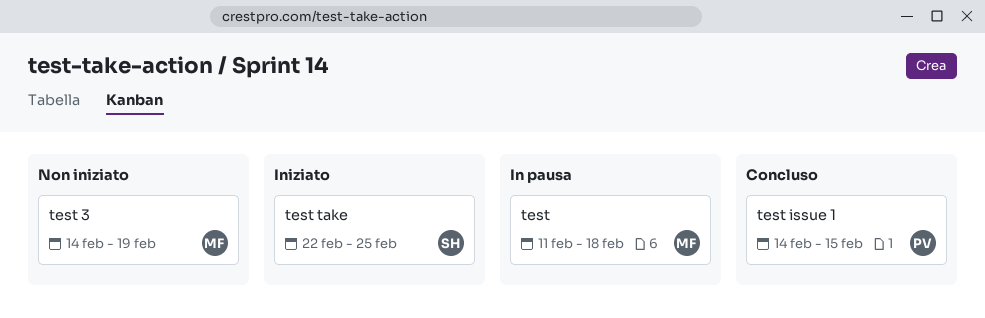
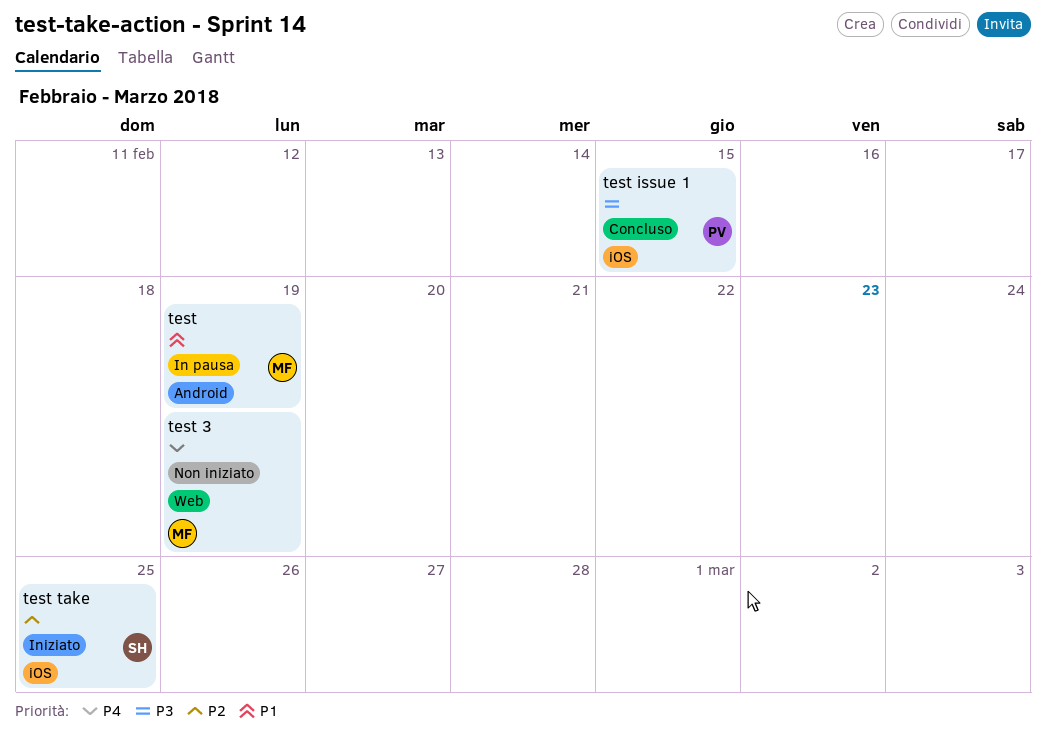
test, due: Feb 18 -> Feb 19

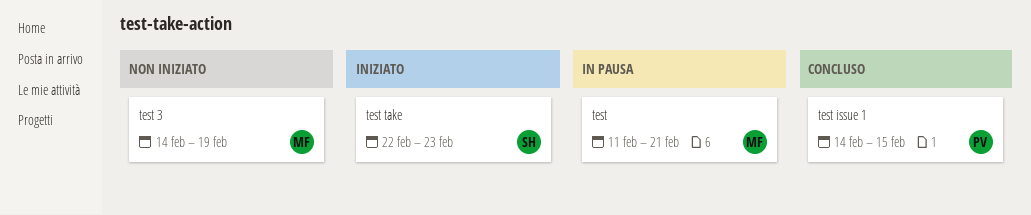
test, due: Feb 19 -> Feb 21
test take, due: Feb 25 -> Feb 23

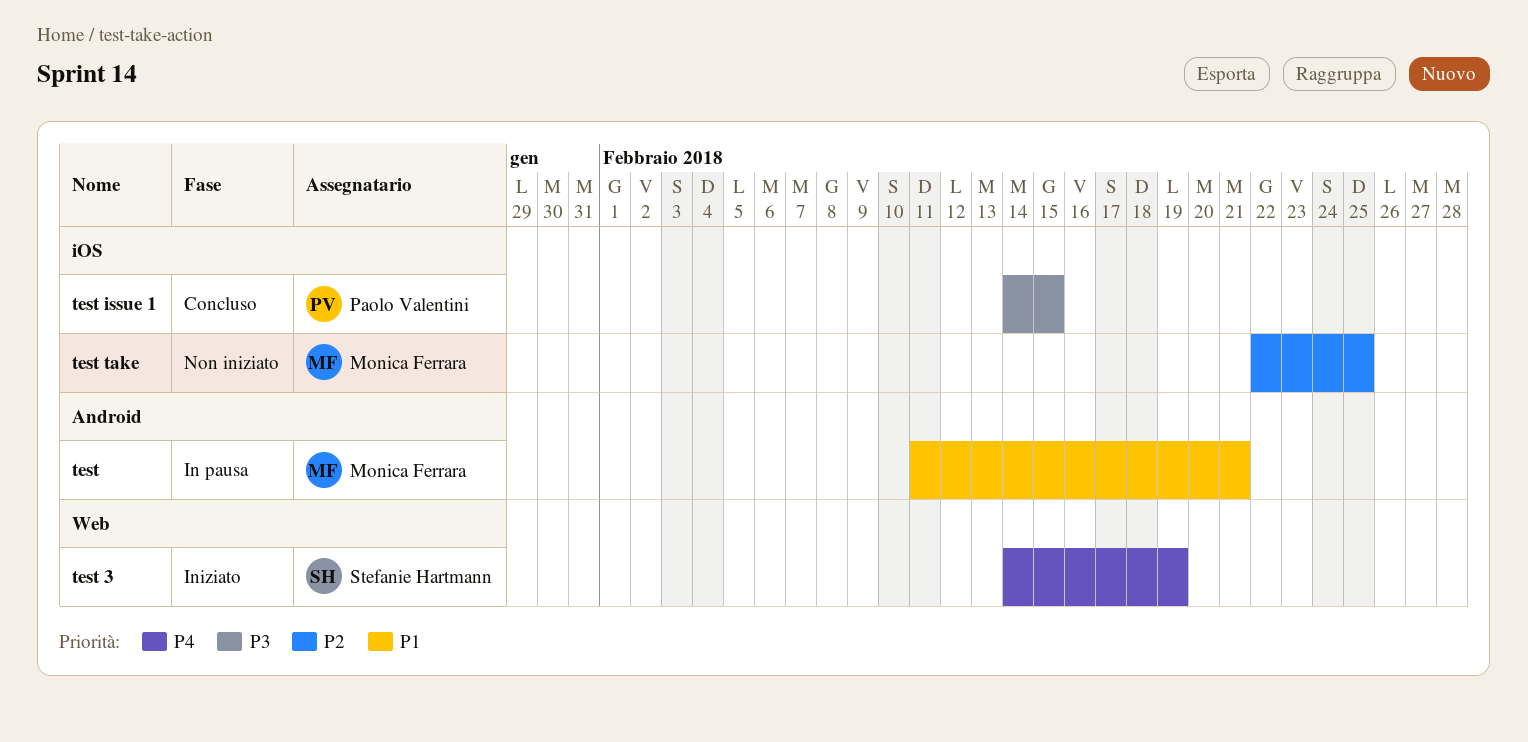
test 3, status: Non iniziato -> Iniziato
test 3, owner: Monica Ferrara -> Stefanie Hartmann
test take, status: Iniziato -> Non iniziato
test take, owner: Stefanie Hartmann -> Monica Ferrara
test take, due: Feb 23 -> Feb 25

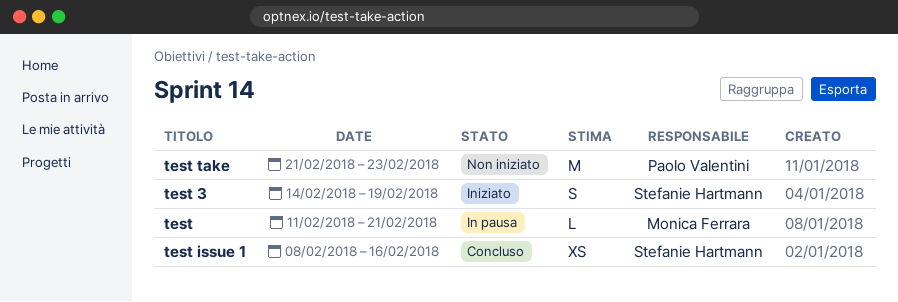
test issue 1, owner: Paolo Valentini -> Stefanie Hartmann
test issue 1, start: Feb 14 -> Feb 8
test issue 1, due: Feb 15 -> Feb 16
test take, owner: Monica Ferrara -> Paolo Valentini
test take, start: Feb 22 -> Feb 21
test take, due: Feb 25 -> Feb 23

